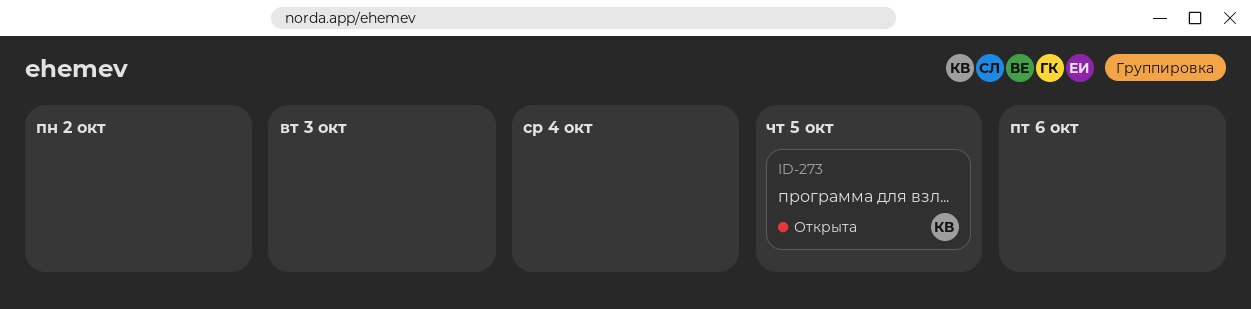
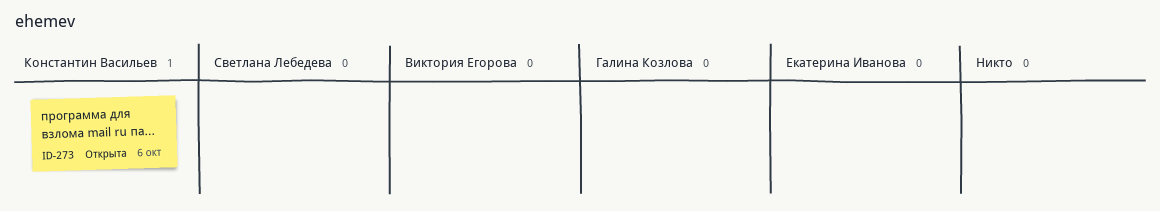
ID-273, due: Oct 5 -> Oct 6

